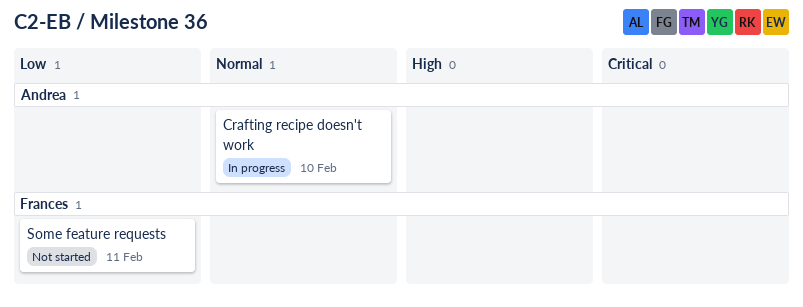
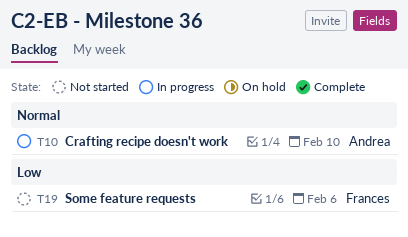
Some feature requests, due: Feb 11 -> Feb 6

